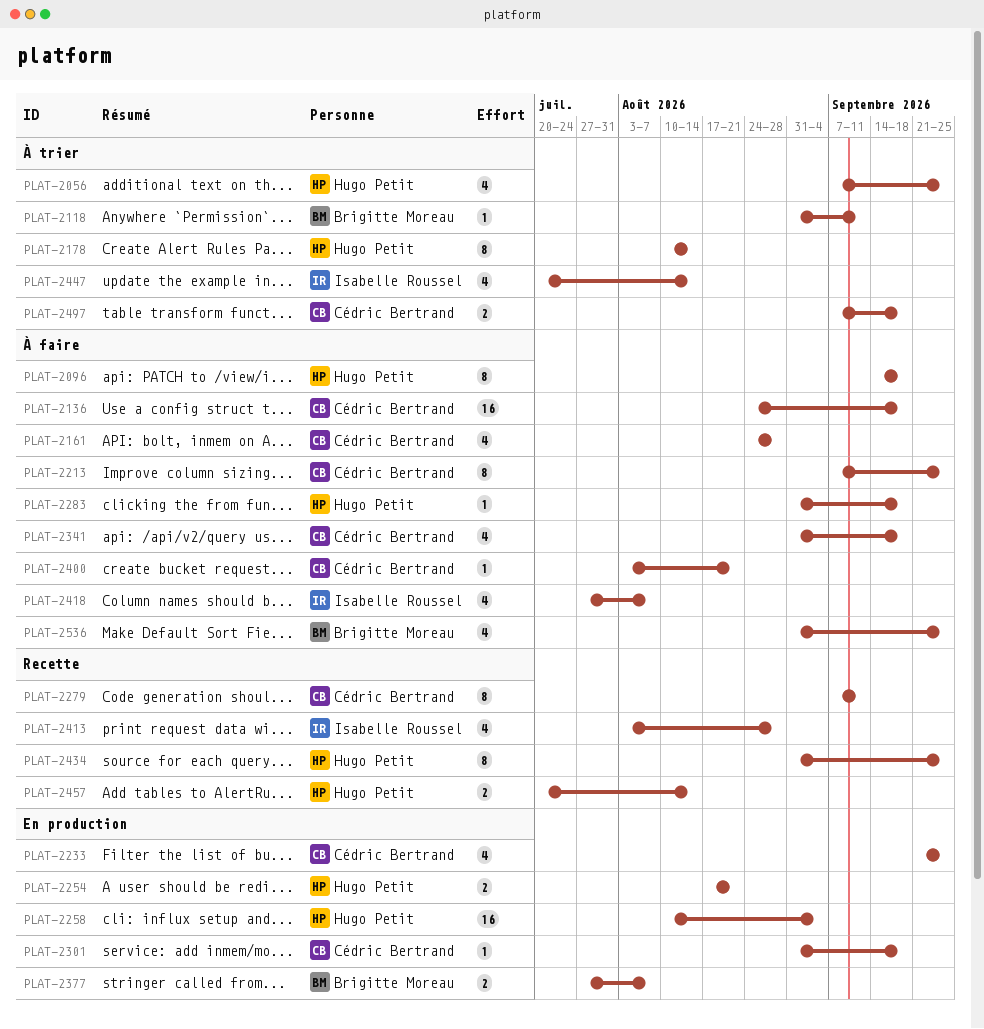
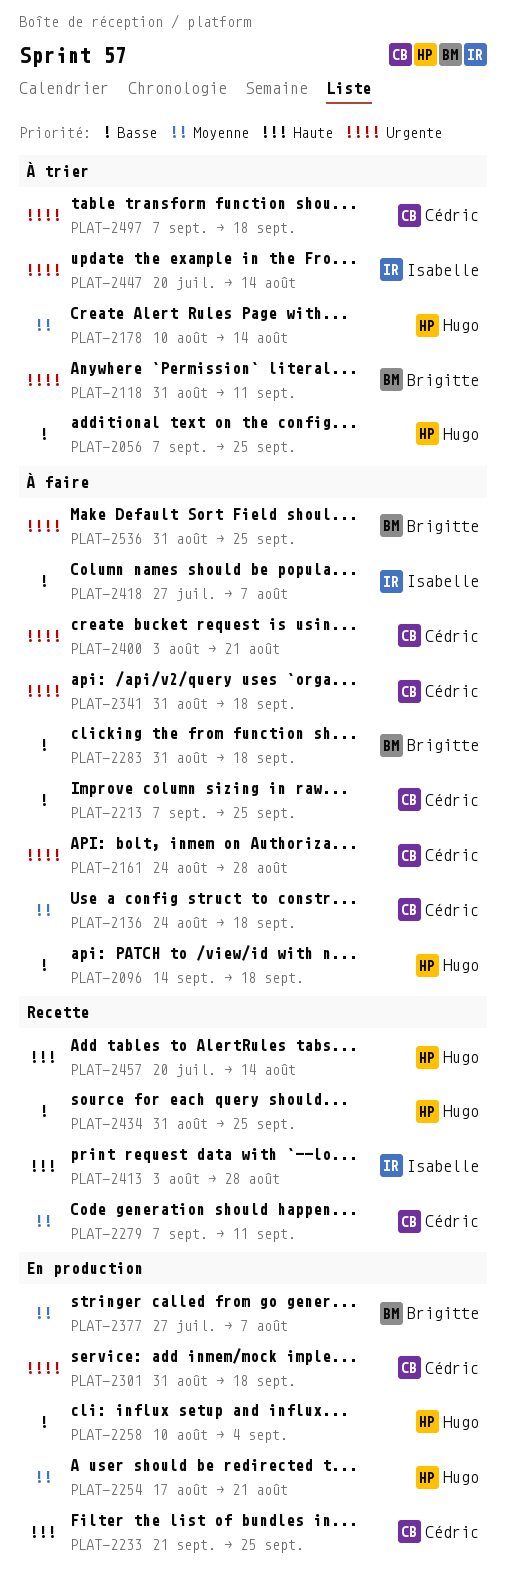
PLAT-2283, owner: Hugo Petit -> Brigitte Moreau

